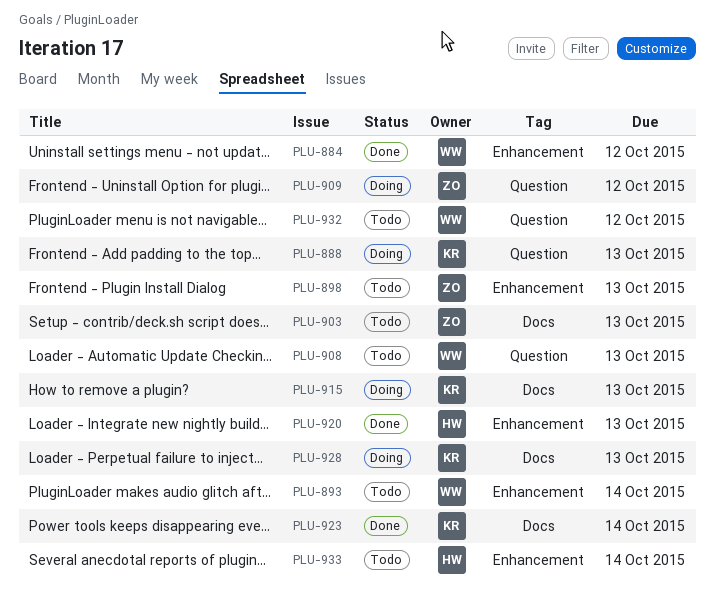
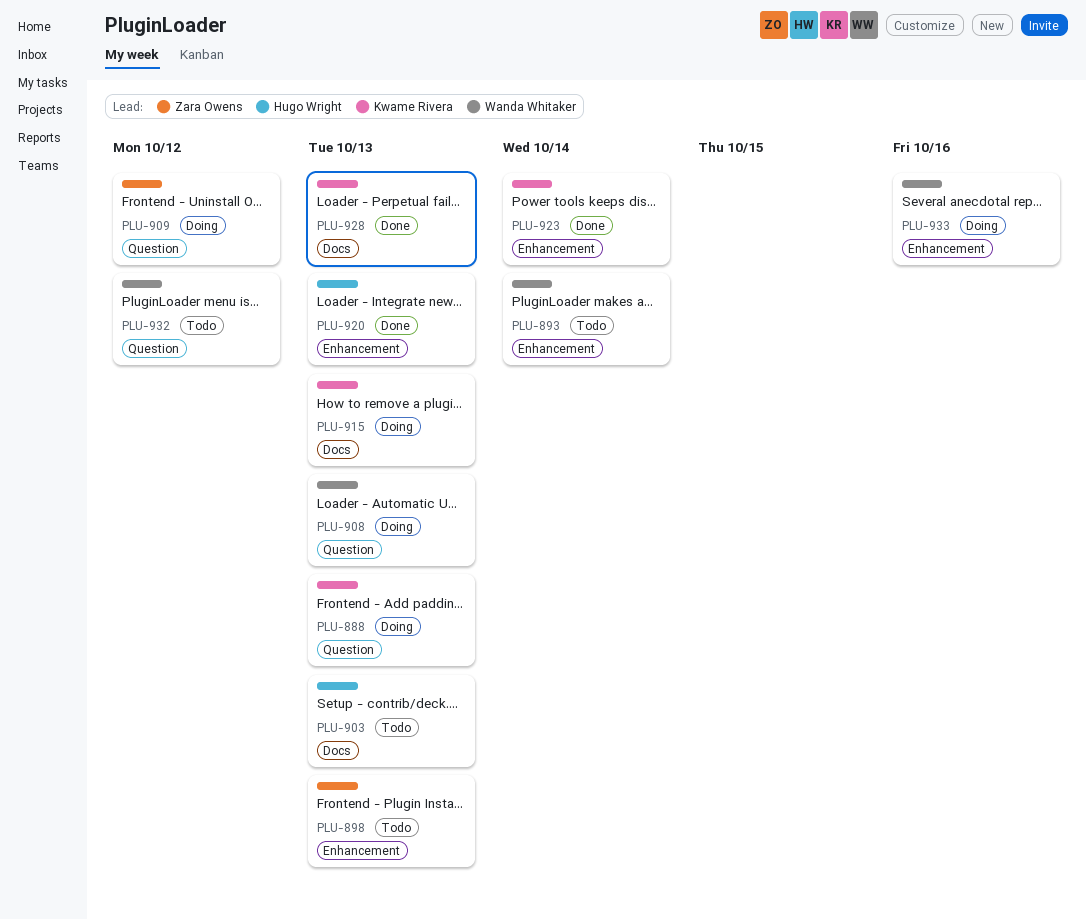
PLU-884: present -> none
PLU-903, owner: Zara Owens -> Hugo Wright
PLU-908, status: Todo -> Doing
PLU-923, label: Docs -> Enhancement
PLU-928, status: Doing -> Done
PLU-933, status: Todo -> Doing
PLU-933, owner: Hugo Wright -> Wanda Whitaker
PLU-933, due: Oct 14 -> Oct 16

